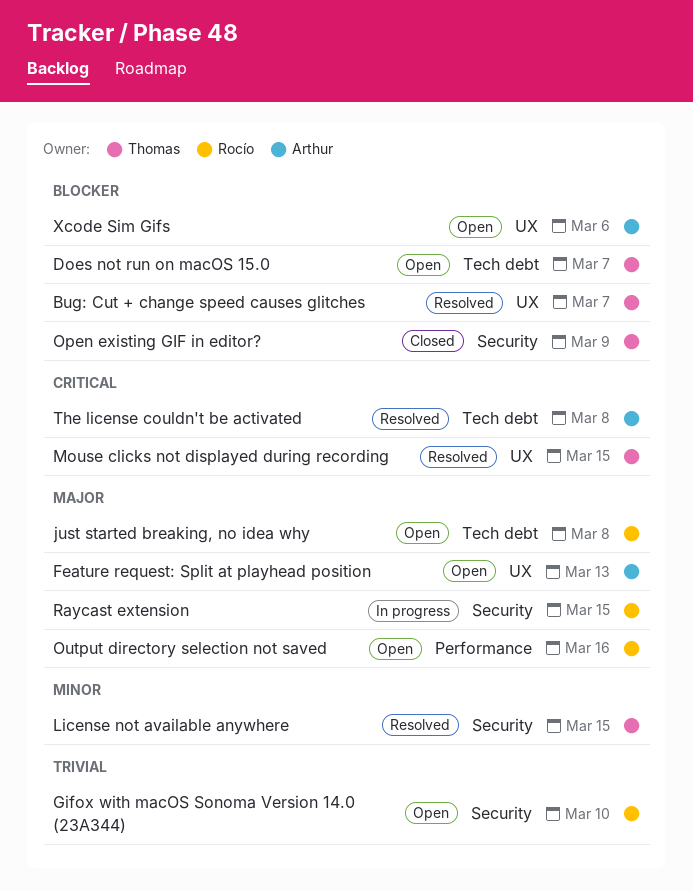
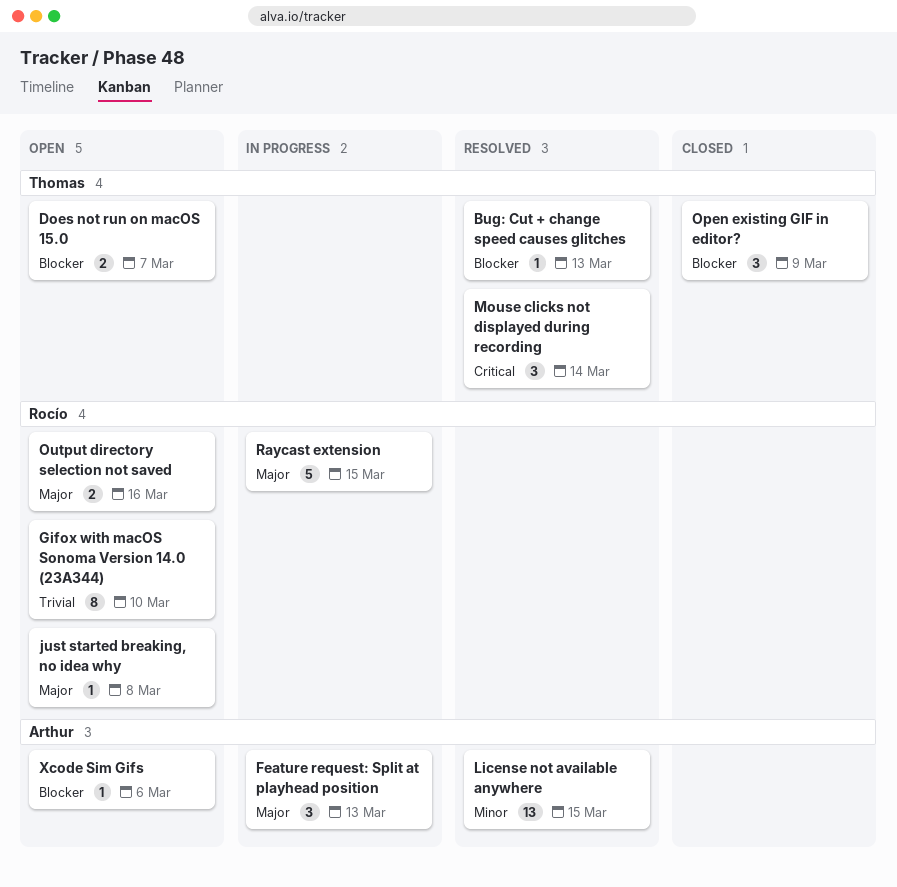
Bug: Cut + change speed causes glitches, due: Mar 7 -> Mar 13
Feature request: Split at playhead position, status: Open -> In progress
License not available anywhere, owner: Thomas -> Arthur
Mouse clicks not displayed during recording, due: Mar 15 -> Mar 14
The license couldn't be activated: present -> none

